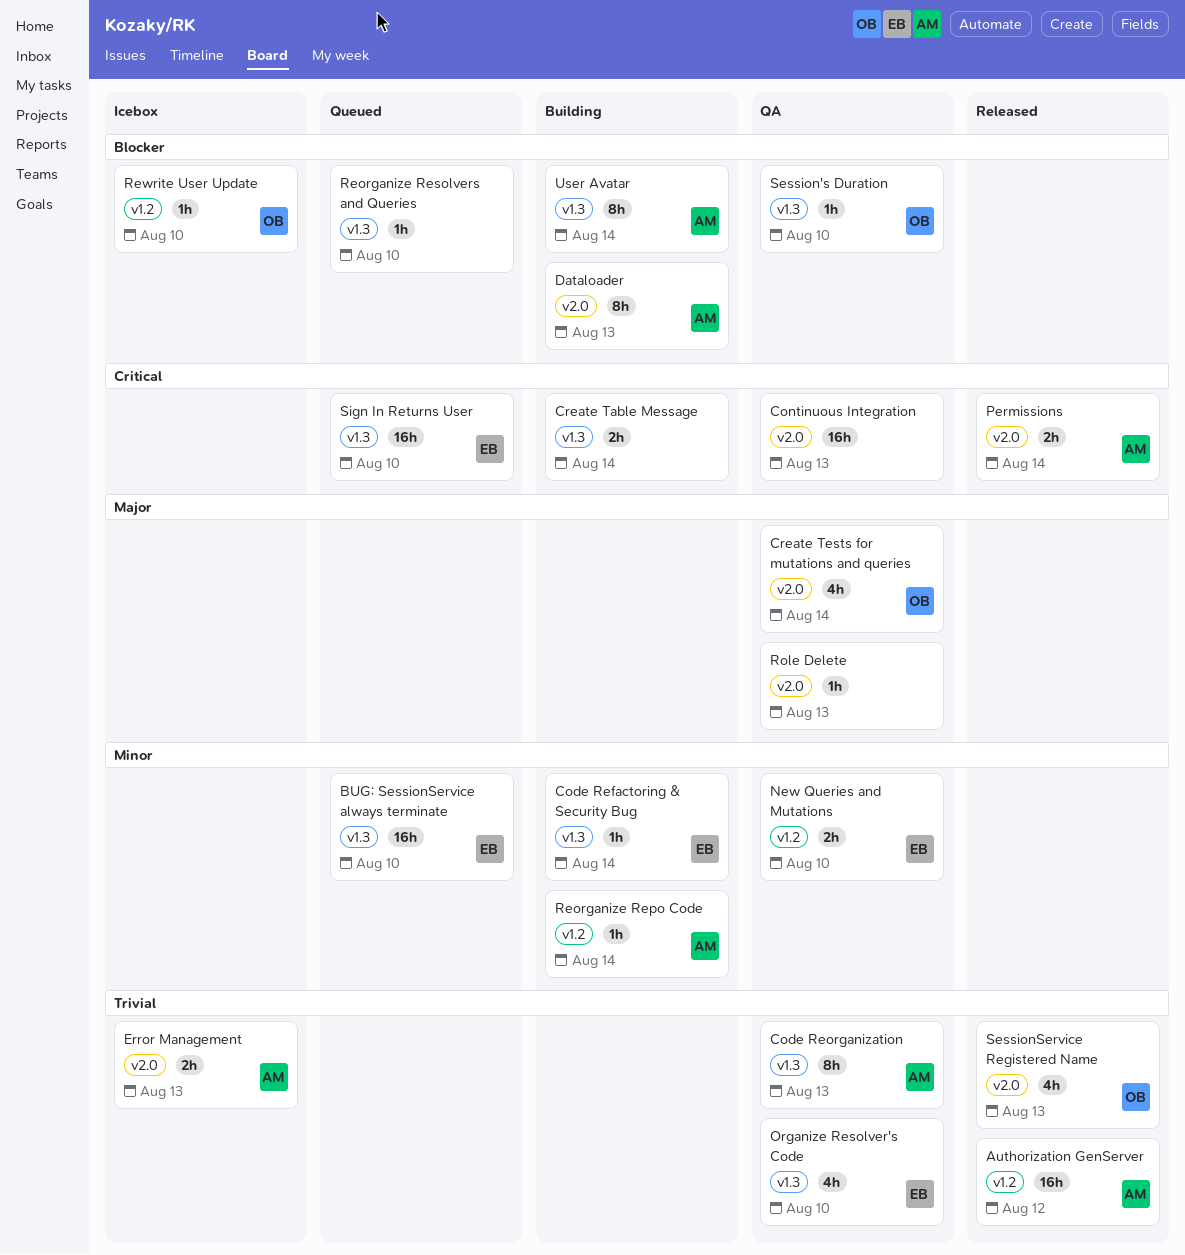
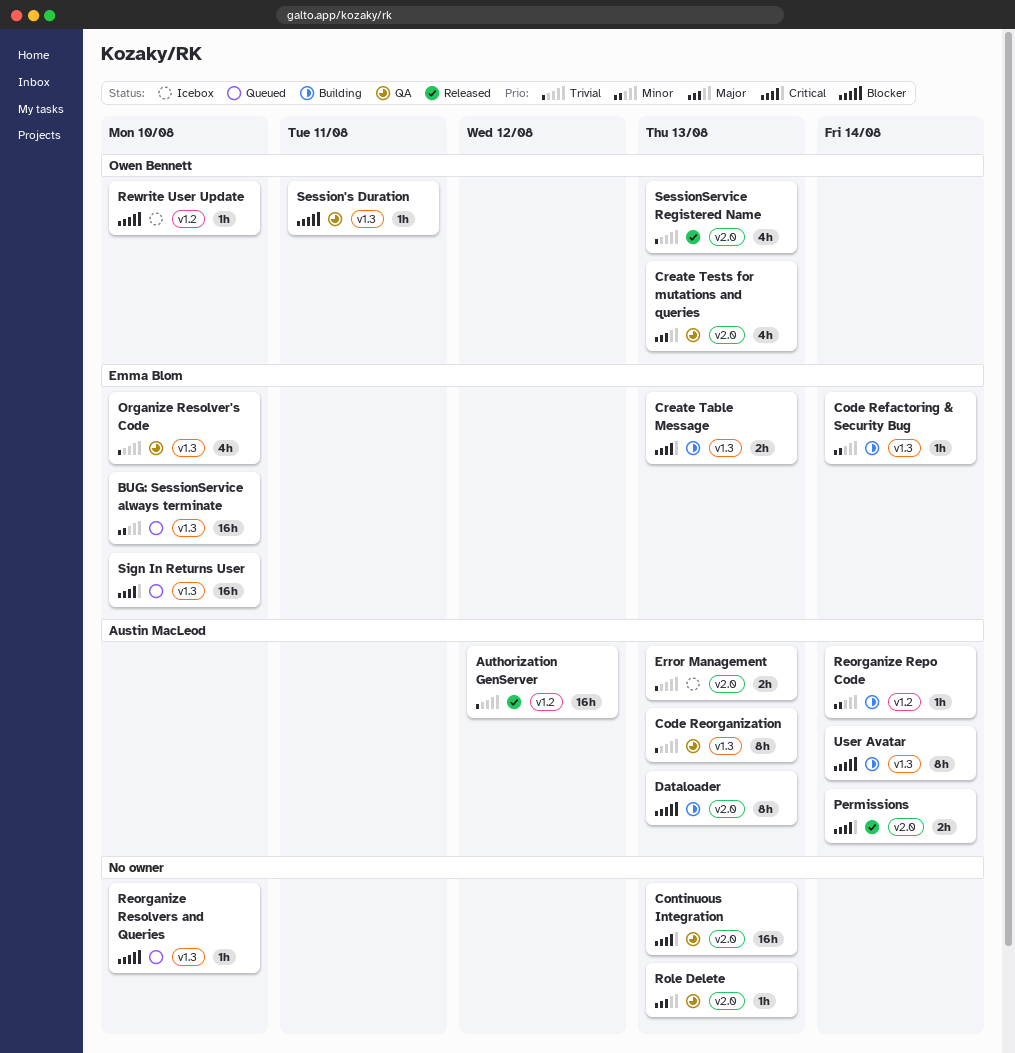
Create Table Message, owner: none -> Emma Blom
Create Table Message, due: Aug 14 -> Aug 13
Create Tests for mutations and queries, due: Aug 14 -> Aug 13
New Queries and Mutations: present -> none
Session's Duration, due: Aug 10 -> Aug 11

